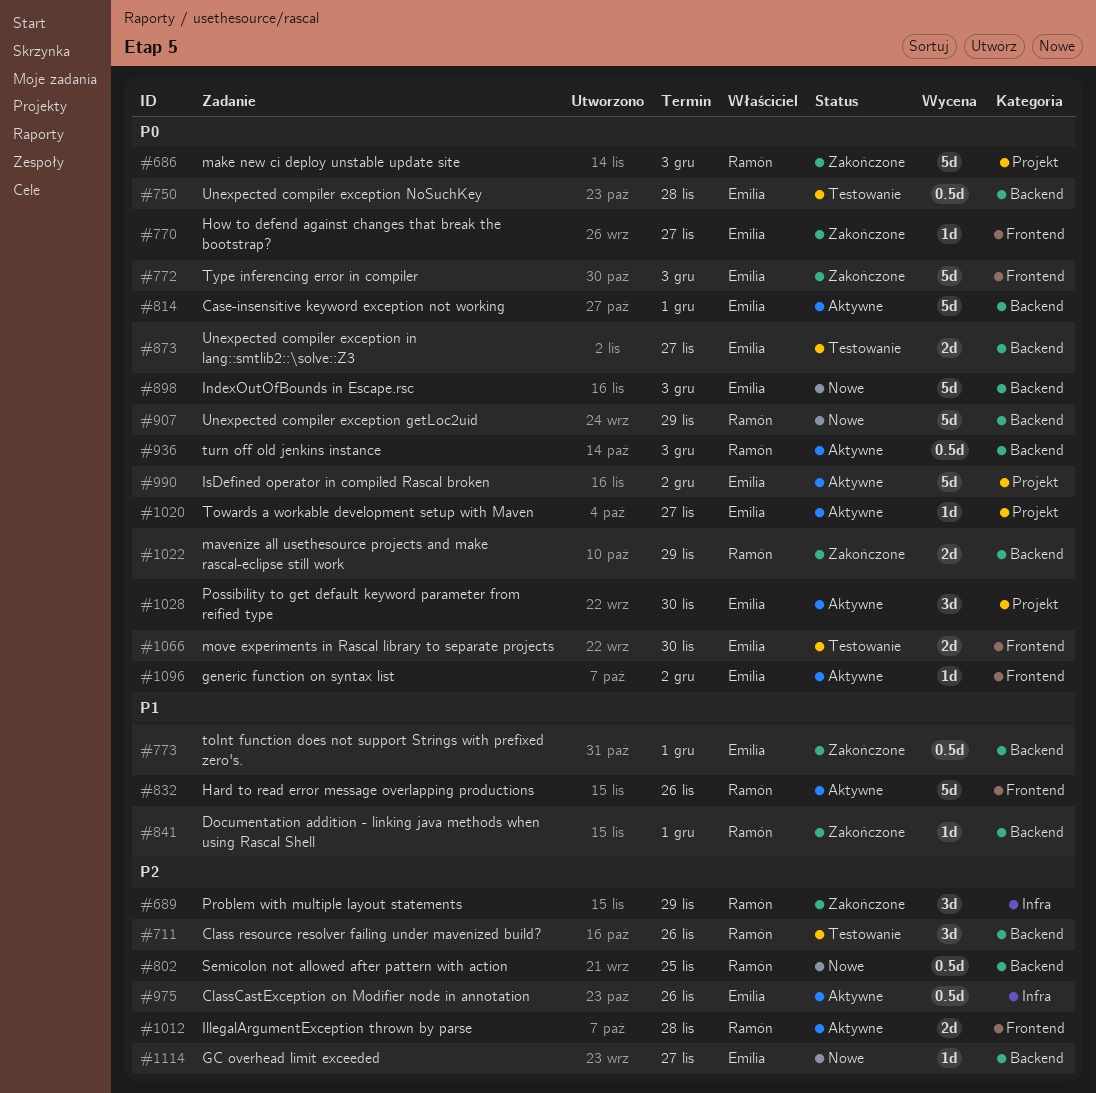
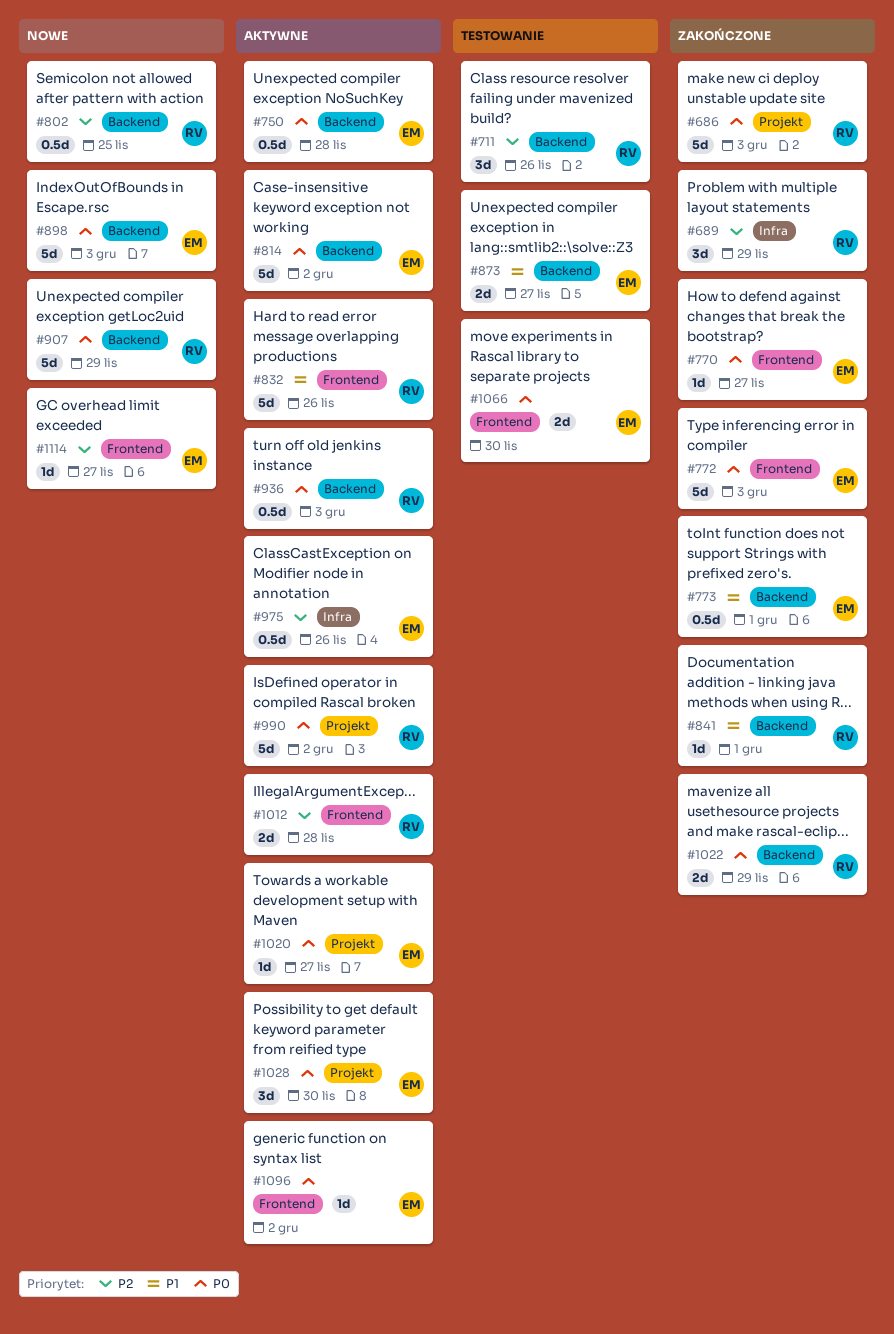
#750, status: Testowanie -> Aktywne
#814, due: Dec 1 -> Dec 2
#873, priority: P0 -> P1
#990, owner: Emilia -> Ramón
#1114, label: Backend -> Frontend

